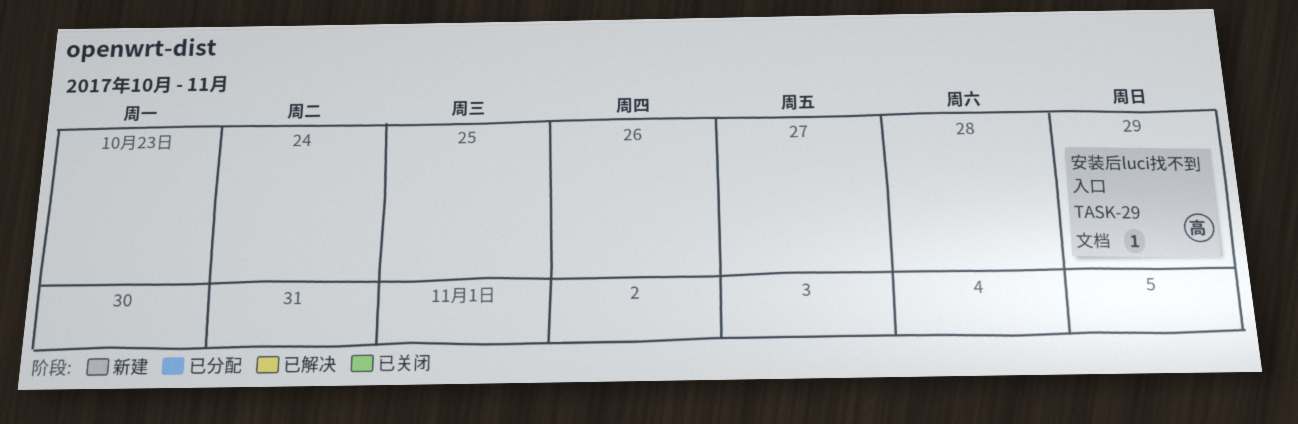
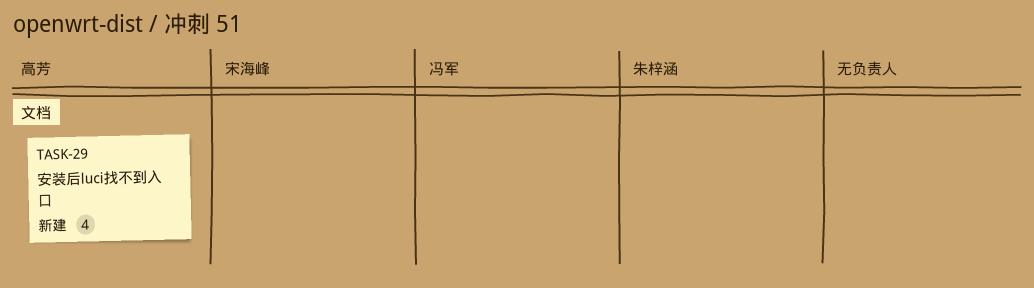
TASK-29, estimate: 1 -> 4

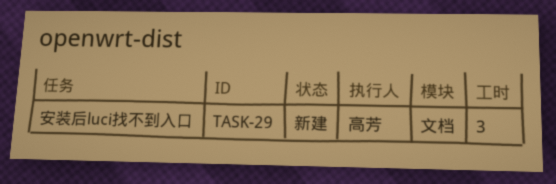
TASK-29, estimate: 4 -> 3

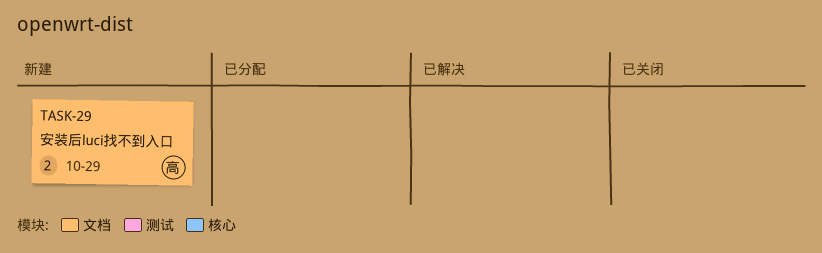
TASK-29, estimate: 3 -> 2

